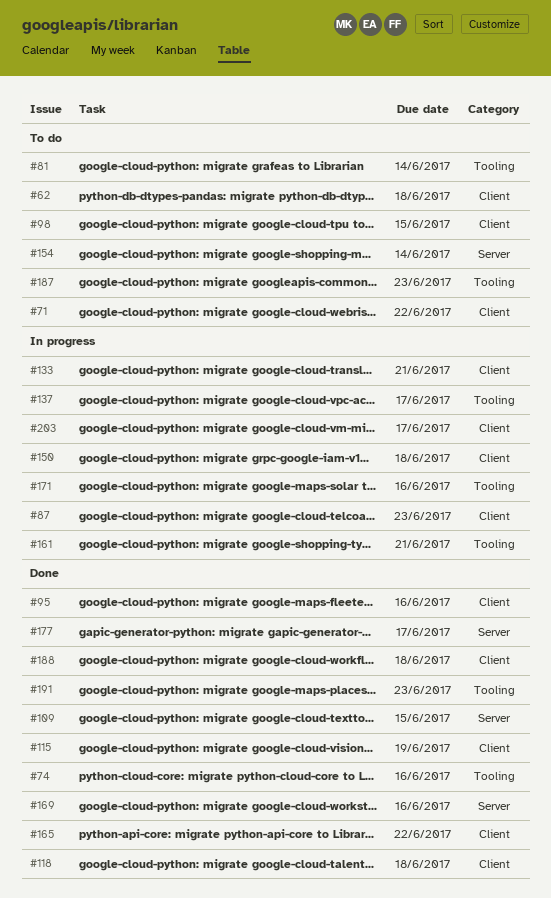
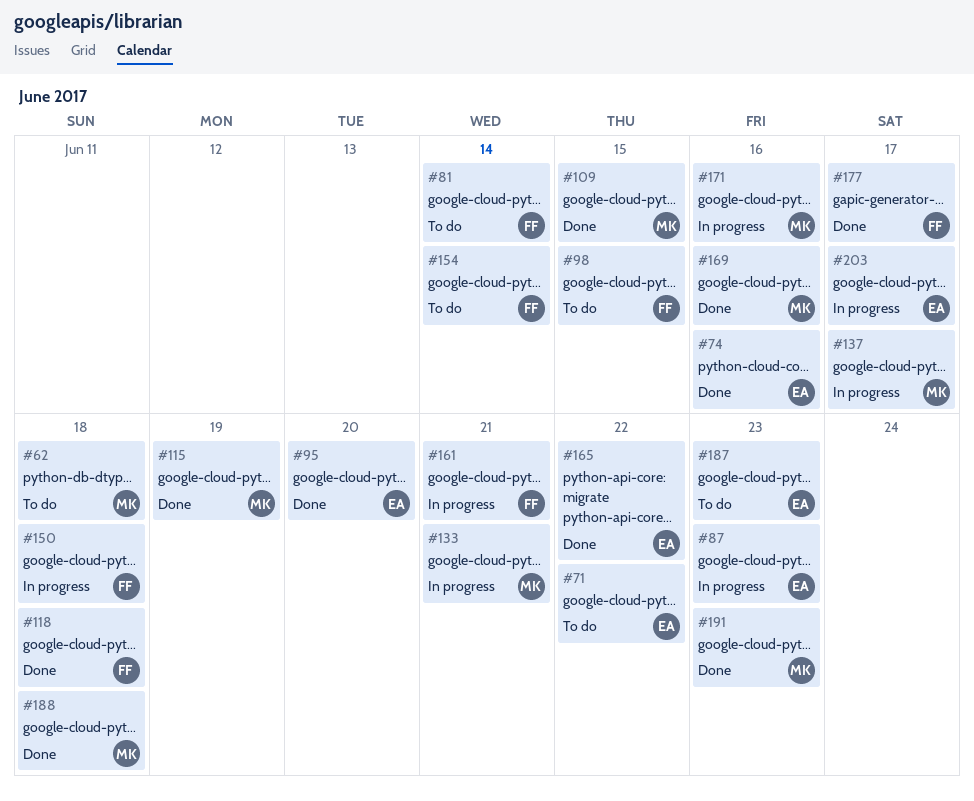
#95, due: Jun 16 -> Jun 20

